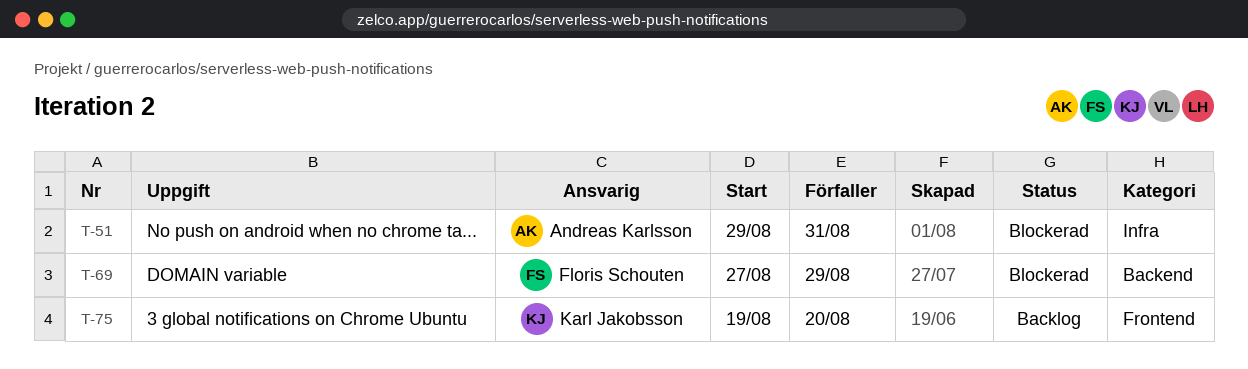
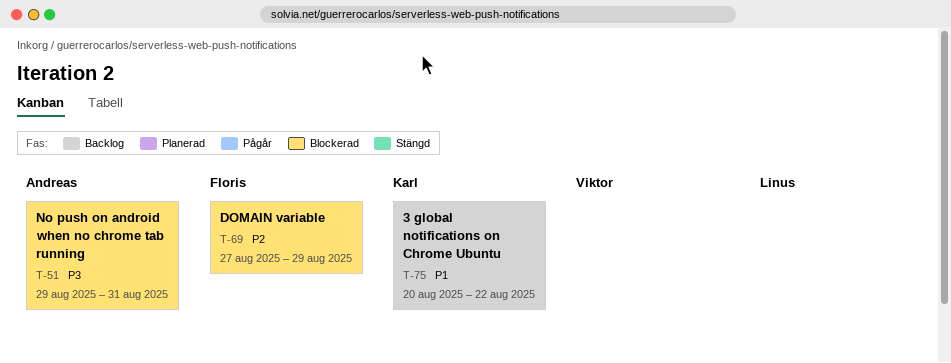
T-75, start: Aug 19 -> Aug 20
T-75, due: Aug 20 -> Aug 22

